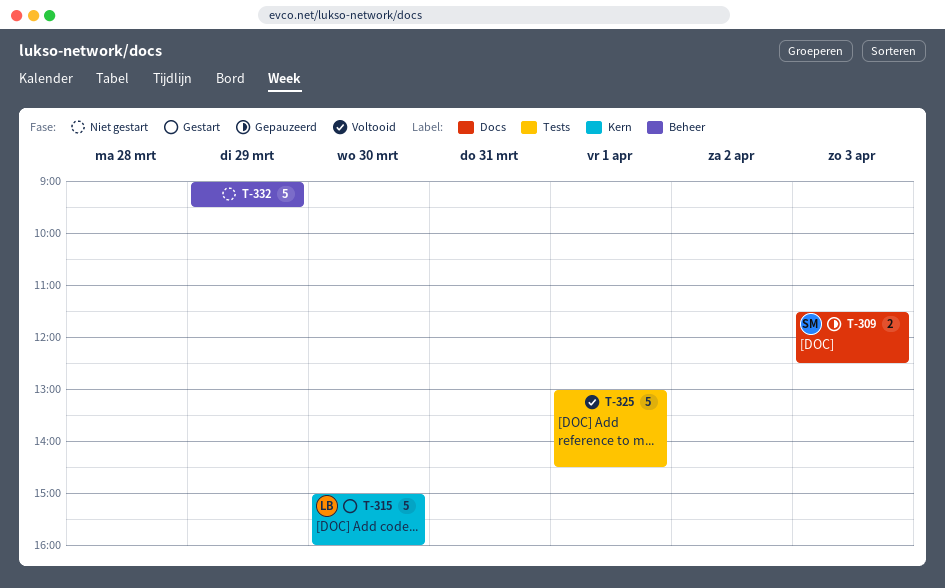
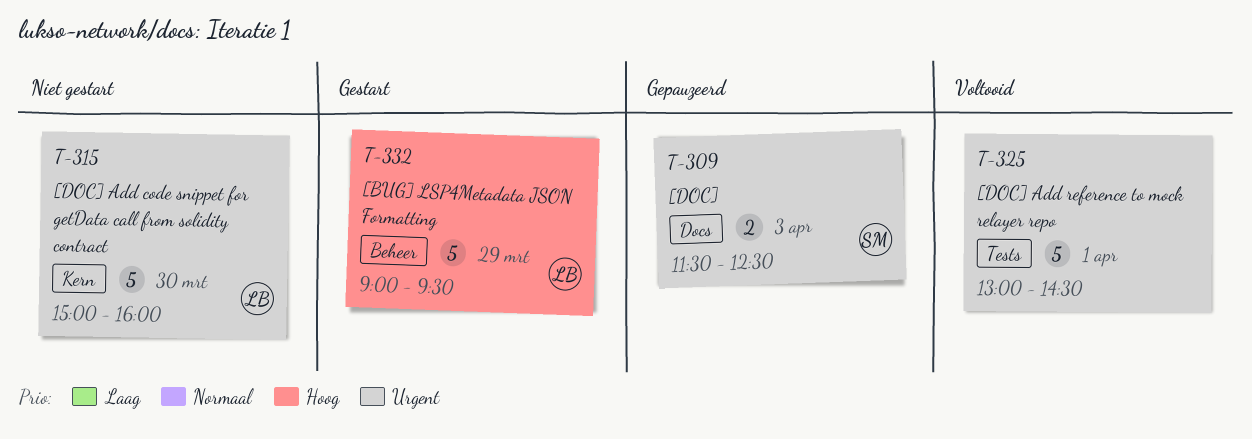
T-315, status: Gestart -> Niet gestart
T-332, status: Niet gestart -> Gestart
T-332, owner: none -> LB

